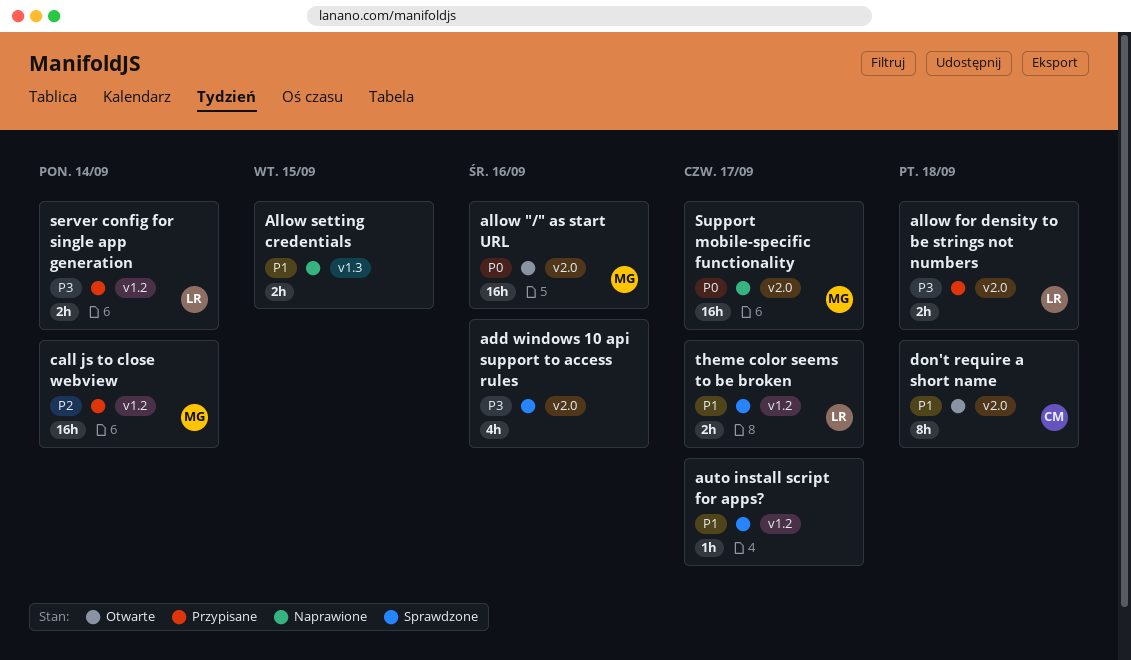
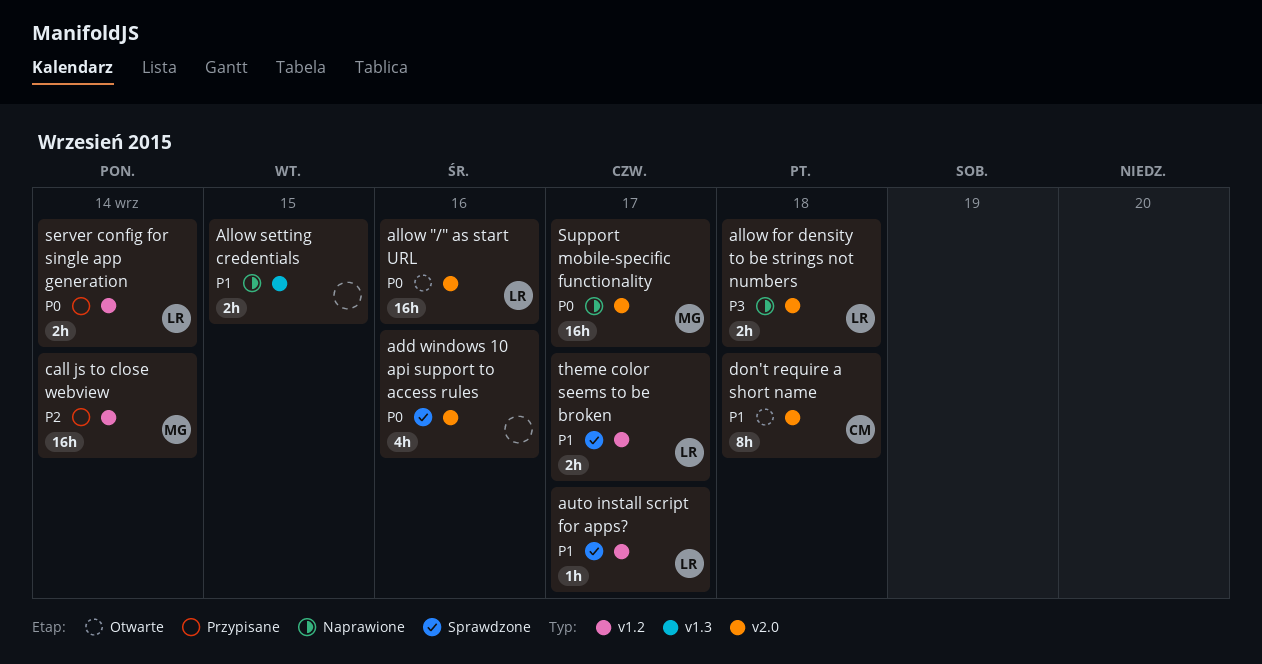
add windows 10 api support to access rules, priority: P3 -> P0
allow "/" as start URL, owner: MG -> LR
allow for density to be strings not numbers, status: Przypisane -> Naprawione
auto install script for apps?, owner: none -> LR
server config for single app generation, priority: P3 -> P0

